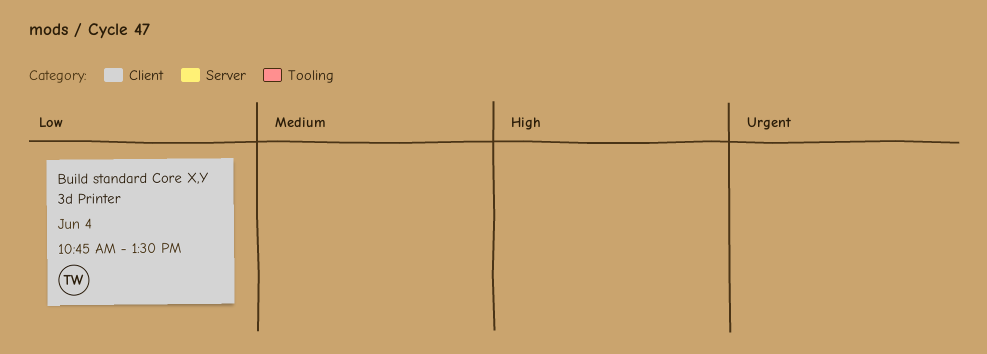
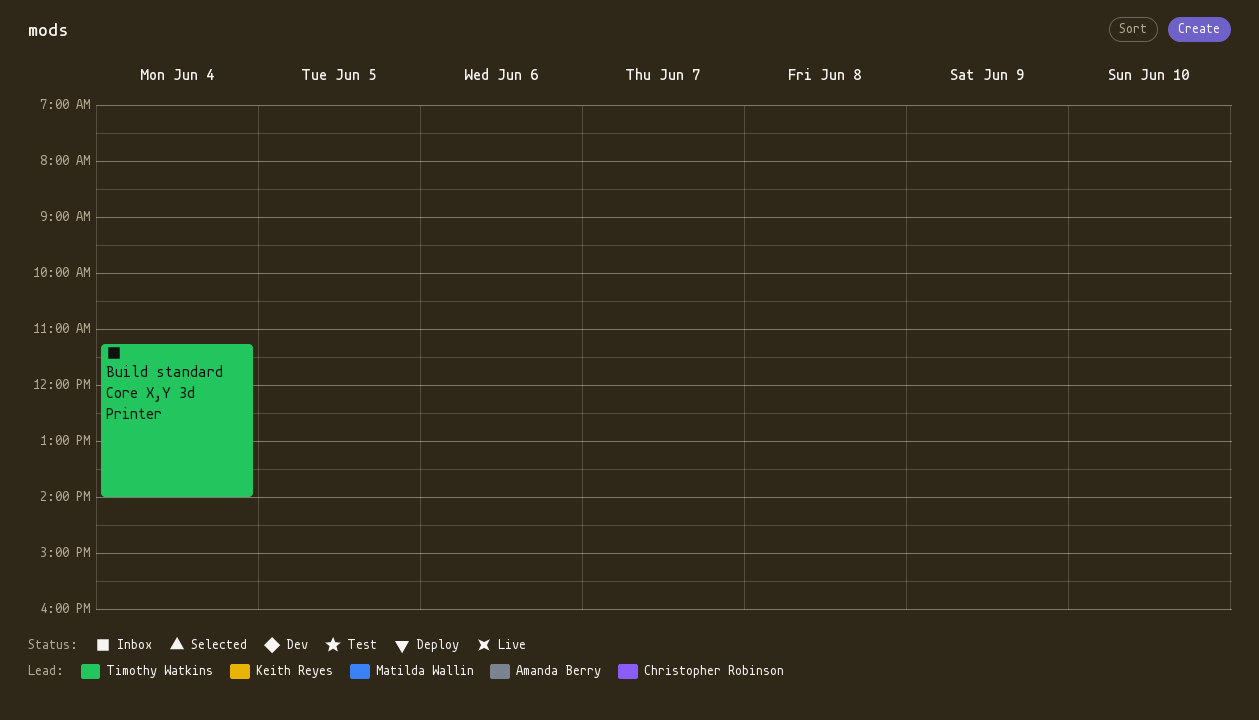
Build standard Core X,Y 3d Printer, begins: 10:45 -> 11:15
Build standard Core X,Y 3d Printer, ends: 13:30 -> 14:00

